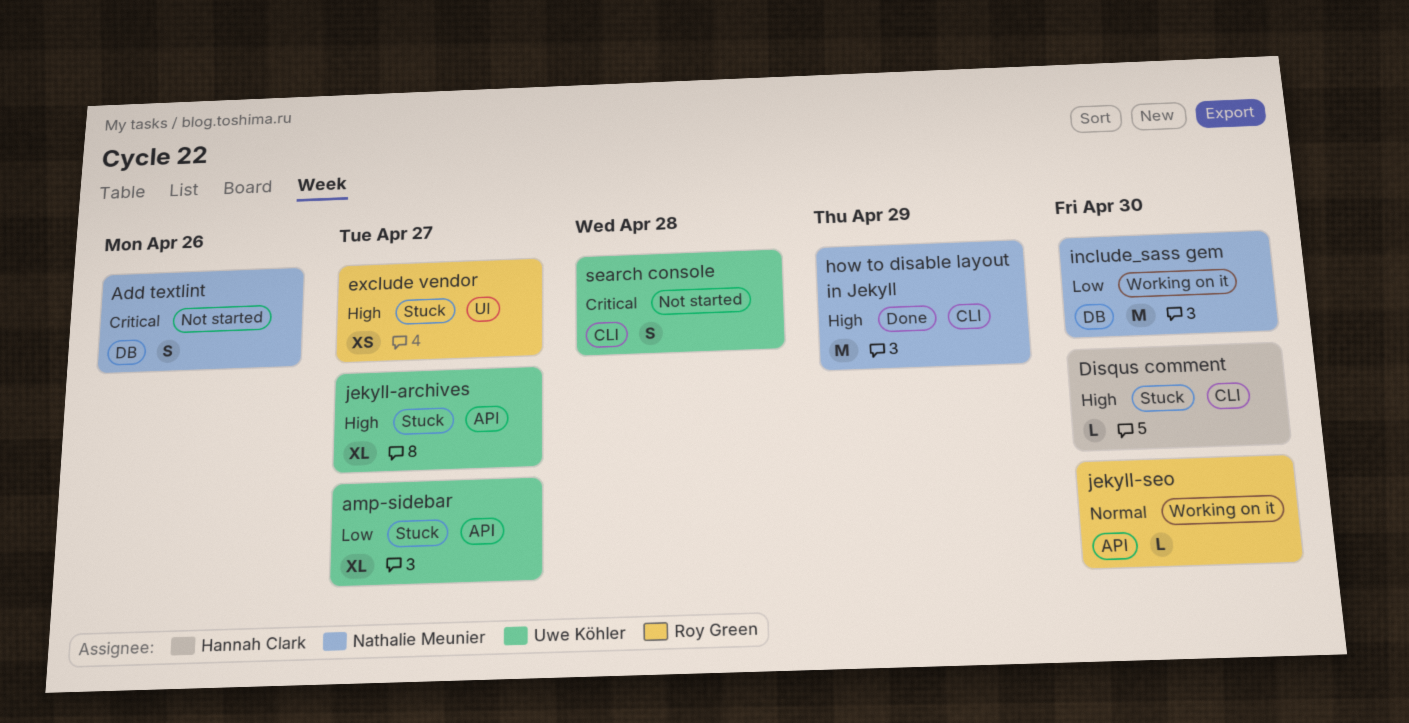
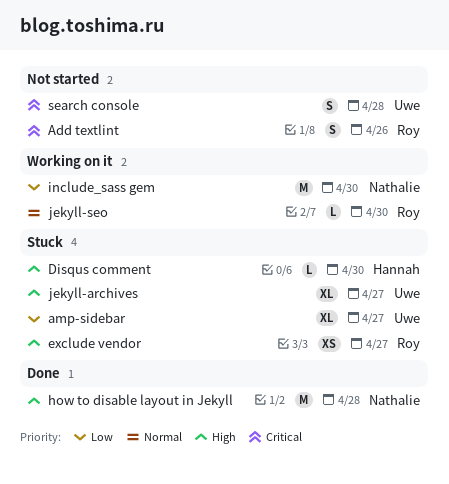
Add textlint, owner: Nathalie Meunier -> Roy Green
how to disable layout in Jekyll, due: Apr 29 -> Apr 28

